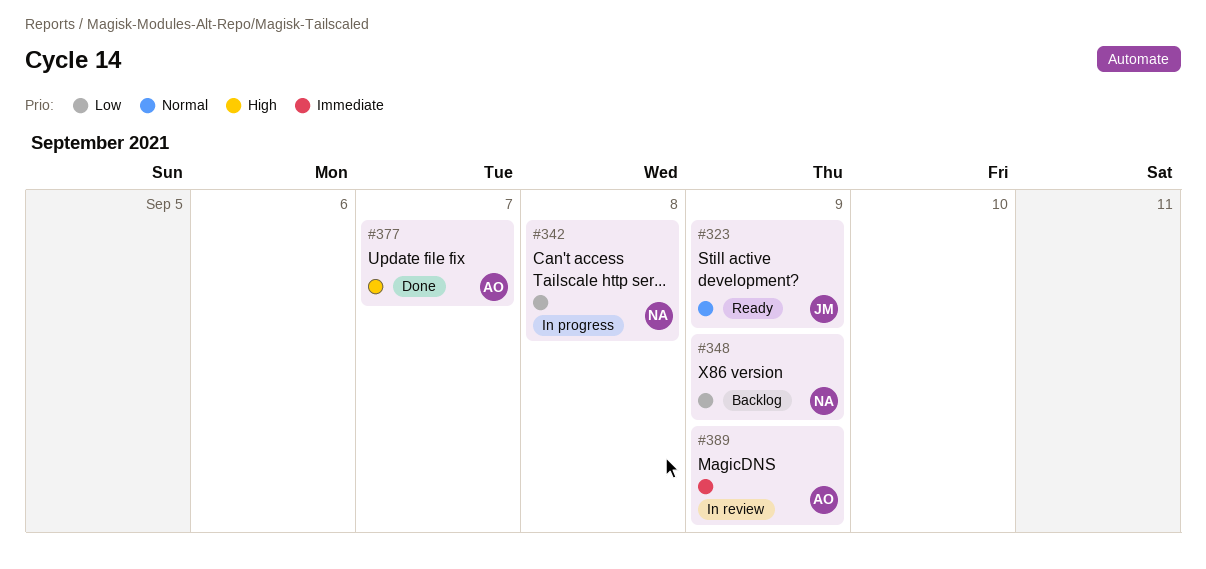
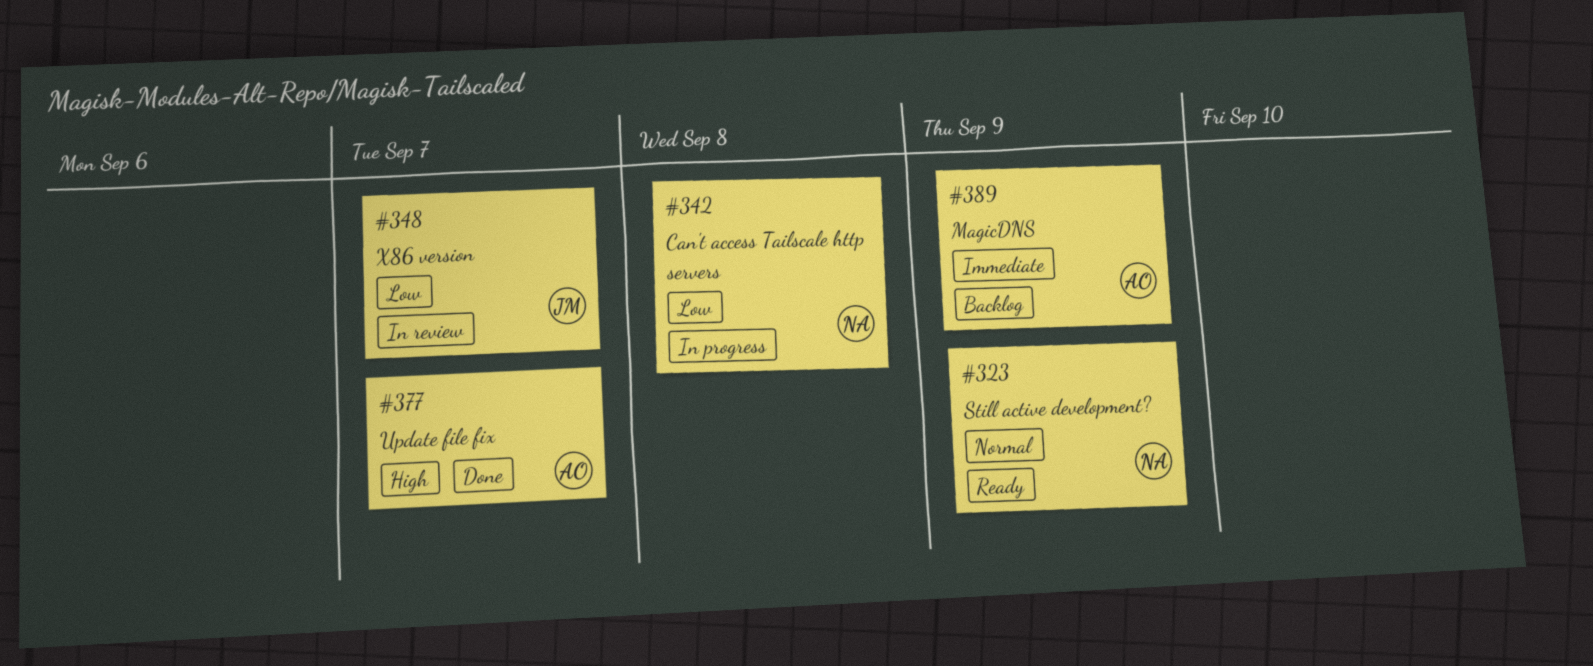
#323, owner: JM -> NA
#348, status: Backlog -> In review
#348, owner: NA -> JM
#348, due: Sep 9 -> Sep 7
#389, status: In review -> Backlog

